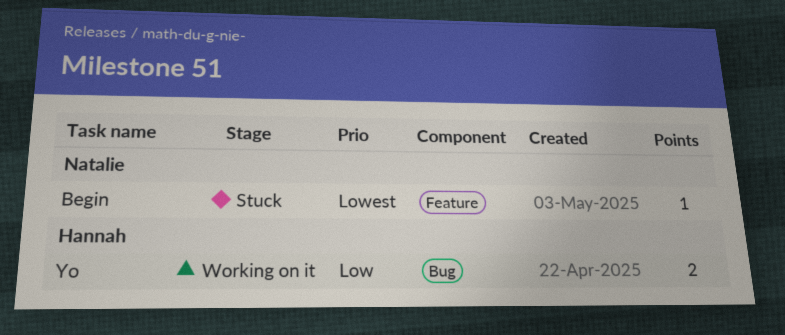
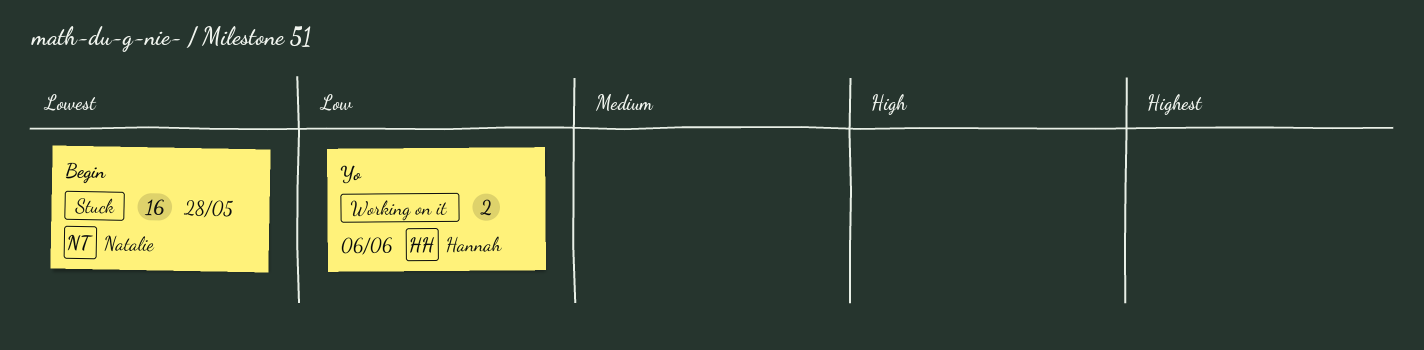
Begin, estimate: 1 -> 16

